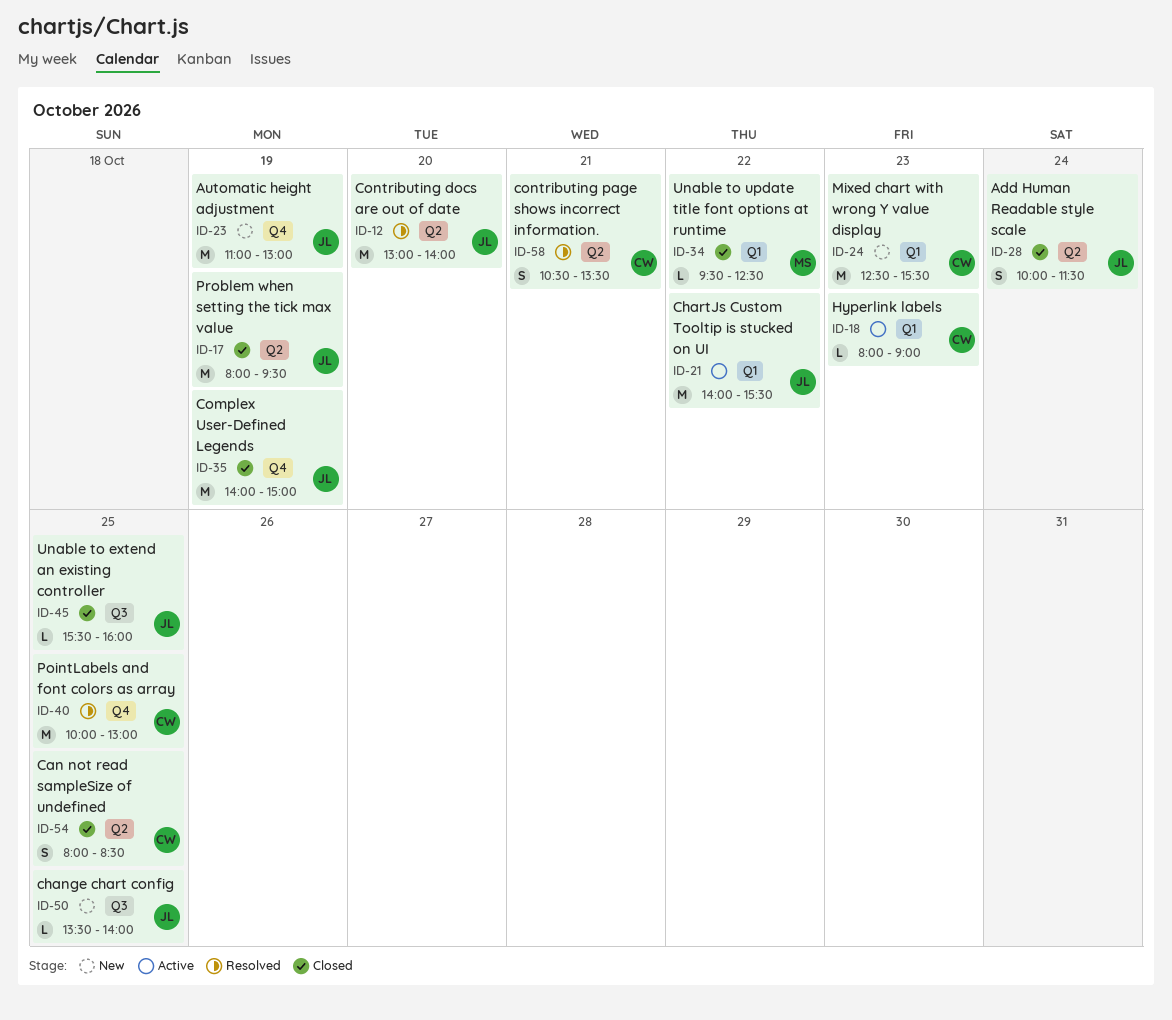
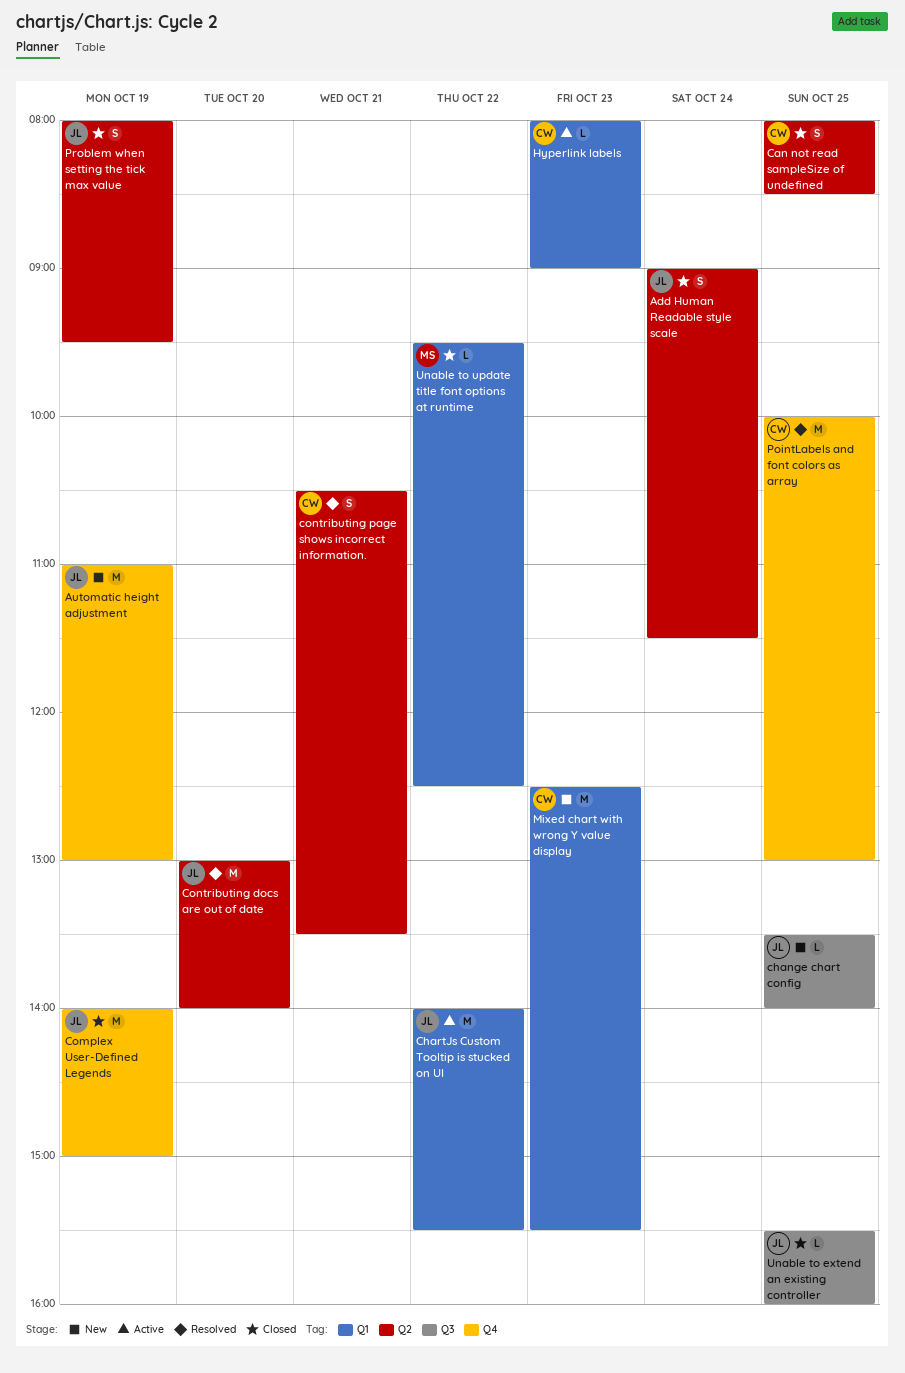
Add Human Readable style scale, begins: 10:00 -> 09:00
Problem when setting the tick max value, estimate: M -> S

